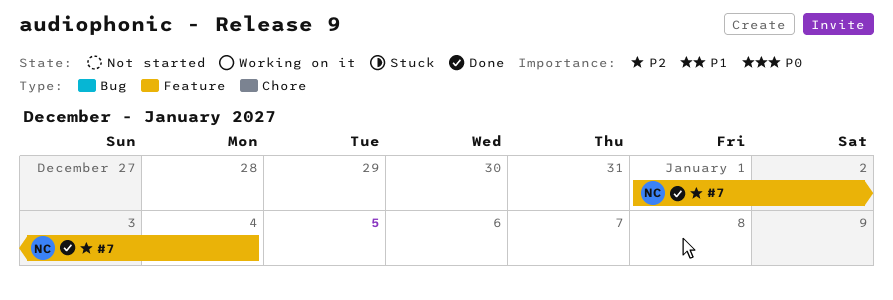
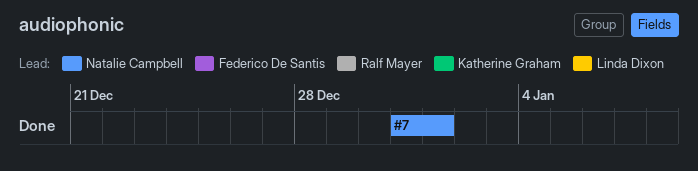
#7, start: Jan 1 -> Dec 31
#7, due: Jan 4 -> Jan 1

